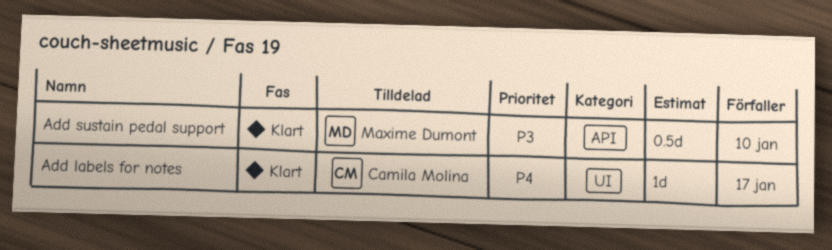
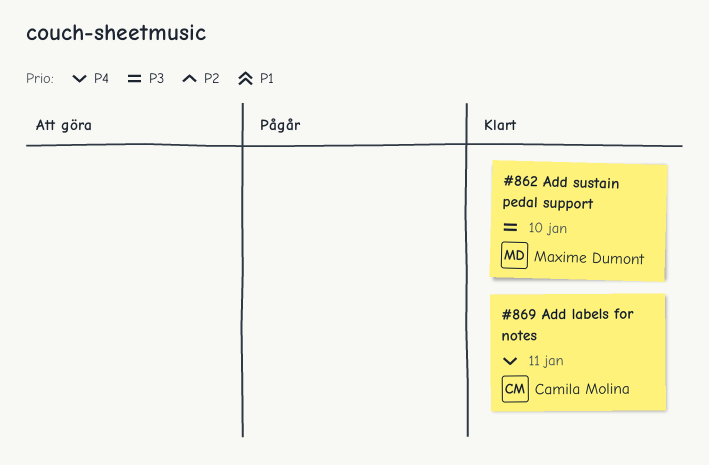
Add labels for notes, due: Jan 17 -> Jan 11

